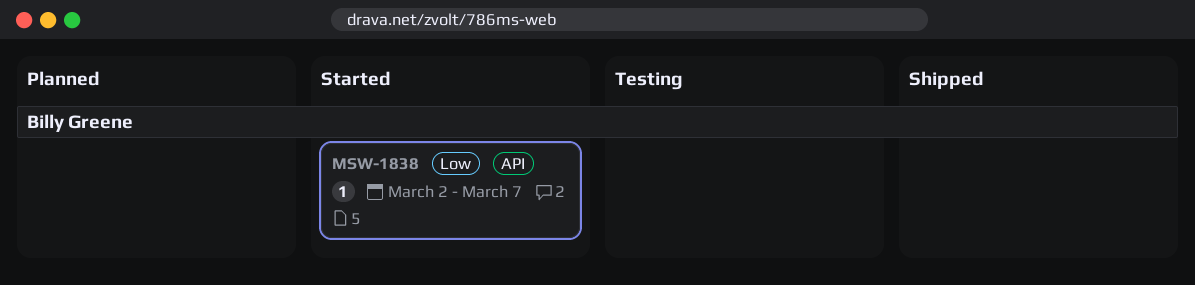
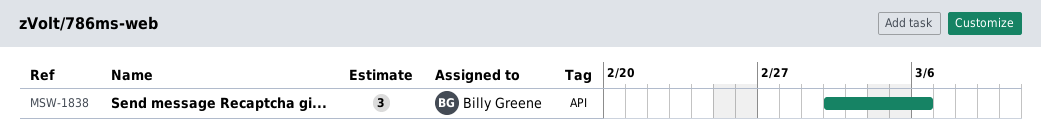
MSW-1838, estimate: 1 -> 3
MSW-1838, due: Mar 7 -> Mar 6

